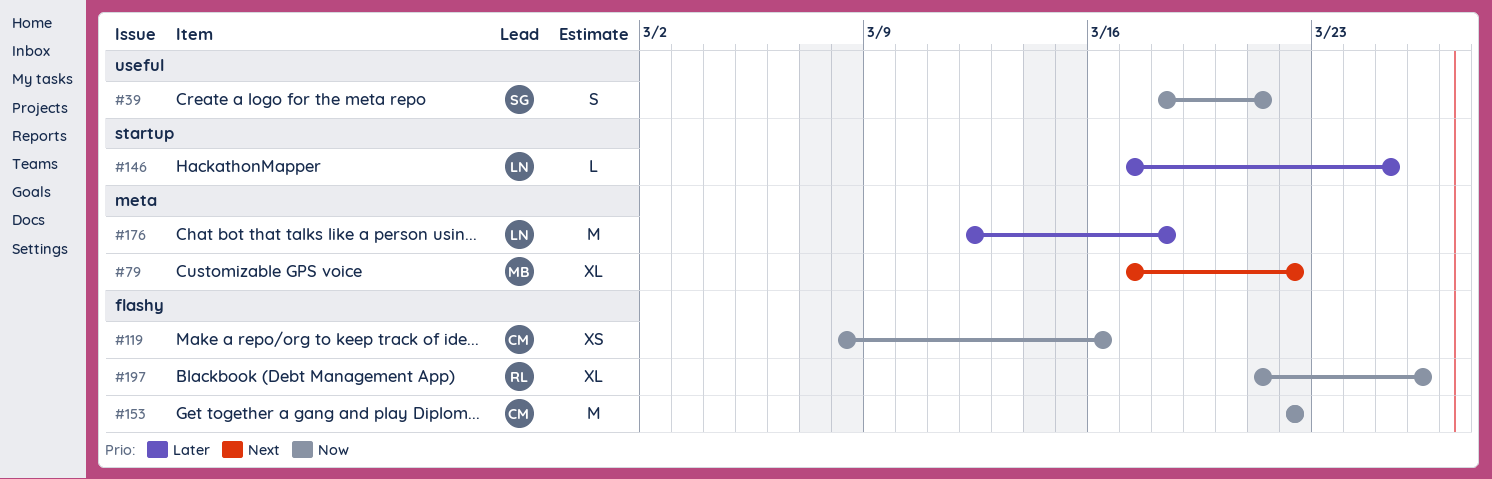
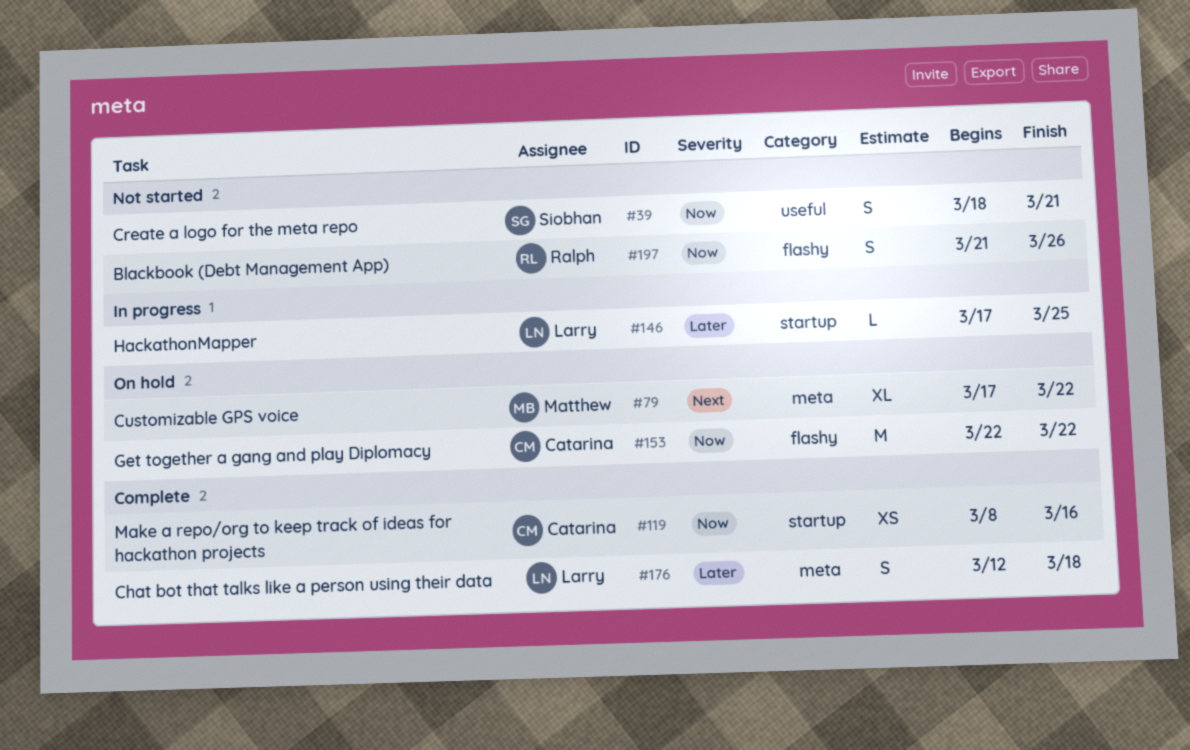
#119, label: flashy -> startup
#176, estimate: M -> S
#197, estimate: XL -> S

